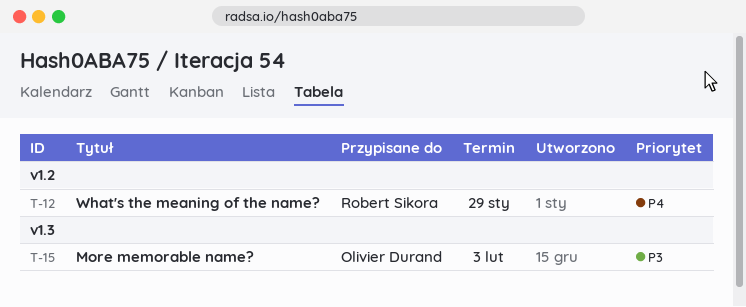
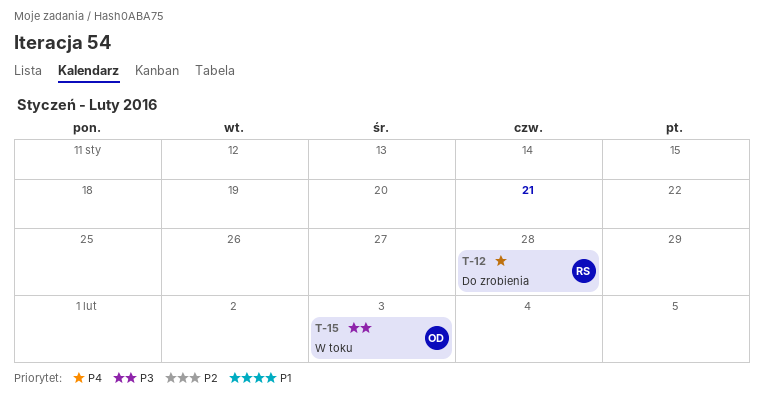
T-12, due: Jan 29 -> Jan 28

